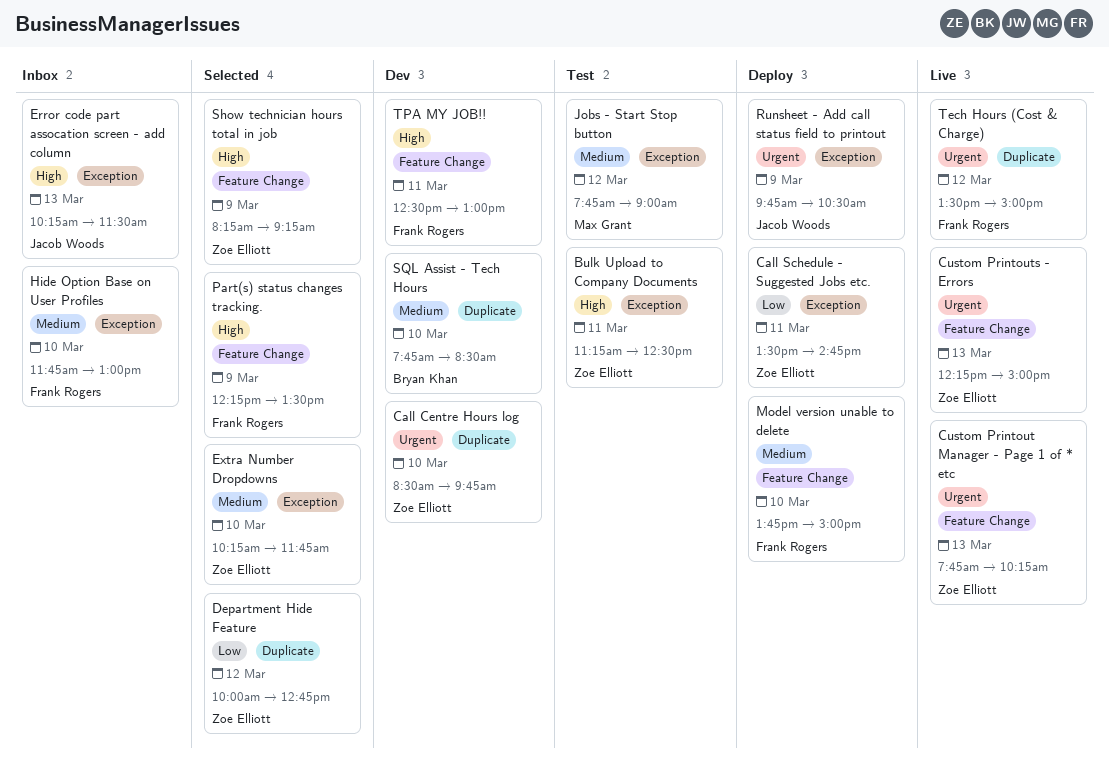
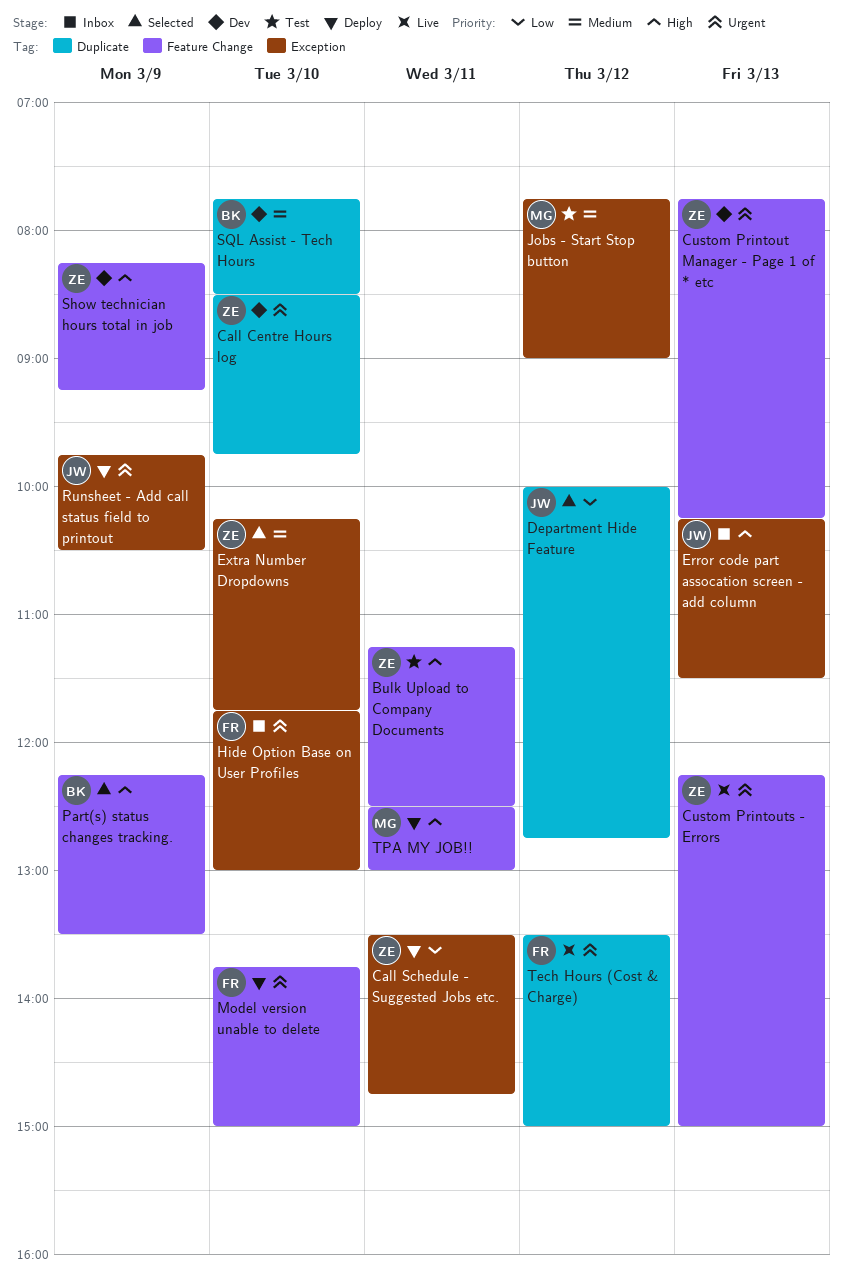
Bulk Upload to Company Documents, label: Exception -> Feature Change
Custom Printout Manager - Page 1 of * etc, status: Live -> Dev
Department Hide Feature, owner: Zoe Elliott -> Jacob Woods
Hide Option Base on User Profiles, priority: Medium -> Urgent
Model version unable to delete, priority: Medium -> Urgent
Part(s) status changes tracking., owner: Frank Rogers -> Bryan Khan
Show technician hours total in job, status: Selected -> Dev
TPA MY JOB!!, status: Dev -> Deploy
TPA MY JOB!!, owner: Frank Rogers -> Max Grant

